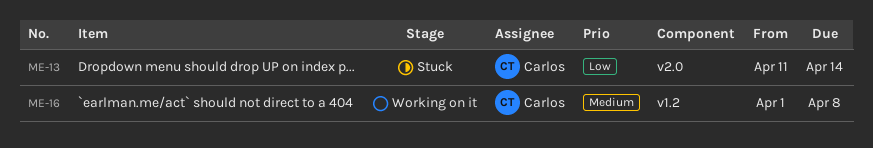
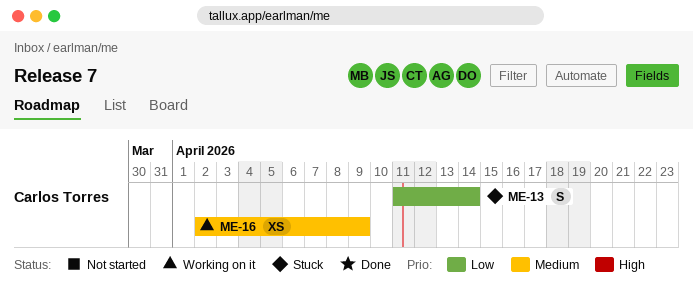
ME-16, start: Apr 1 -> Apr 2
ME-16, due: Apr 8 -> Apr 9

